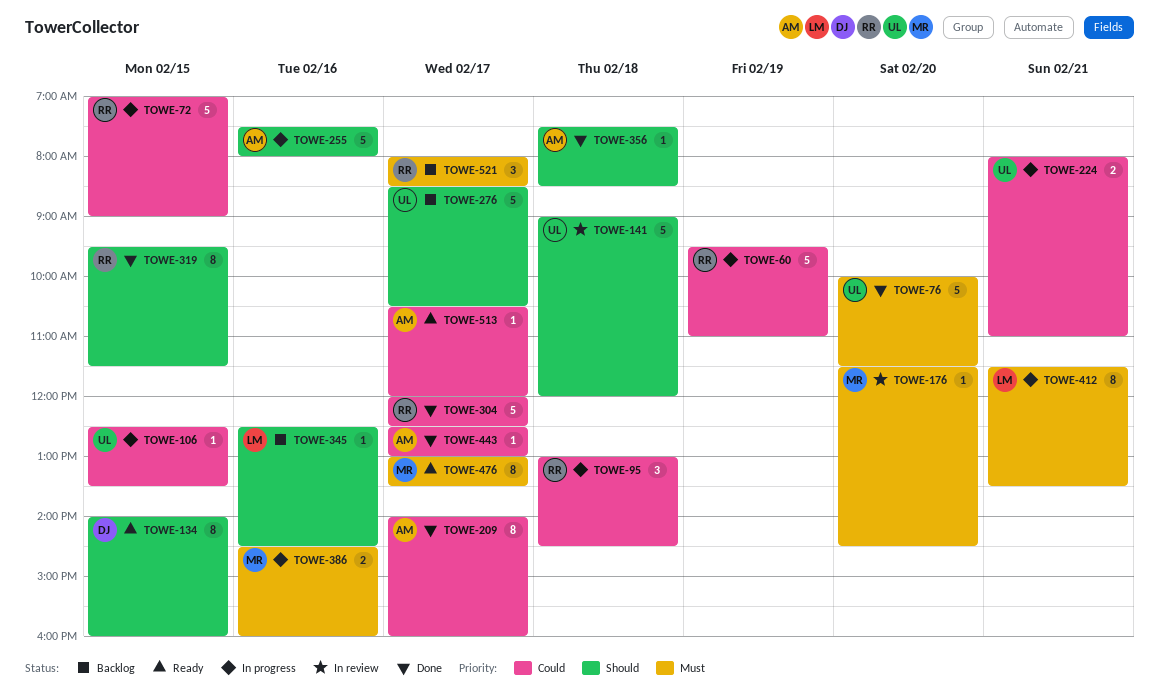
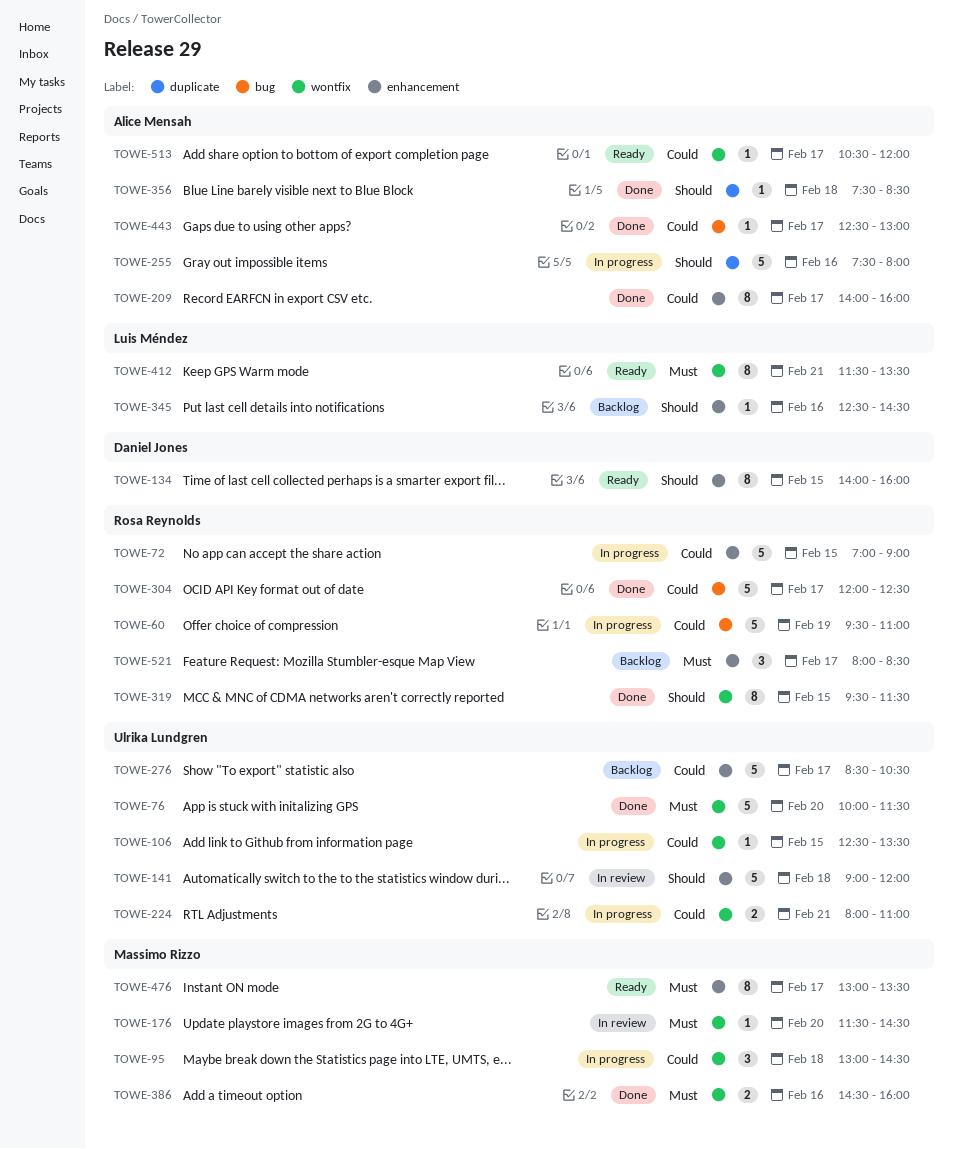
TOWE-95, owner: Rosa Reynolds -> Massimo Rizzo
TOWE-276, priority: Should -> Could
TOWE-386, status: In progress -> Done
TOWE-412, status: In progress -> Ready

